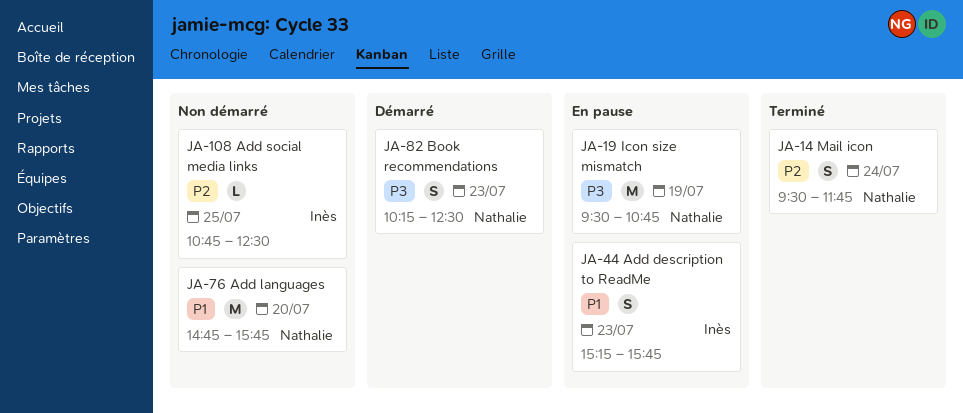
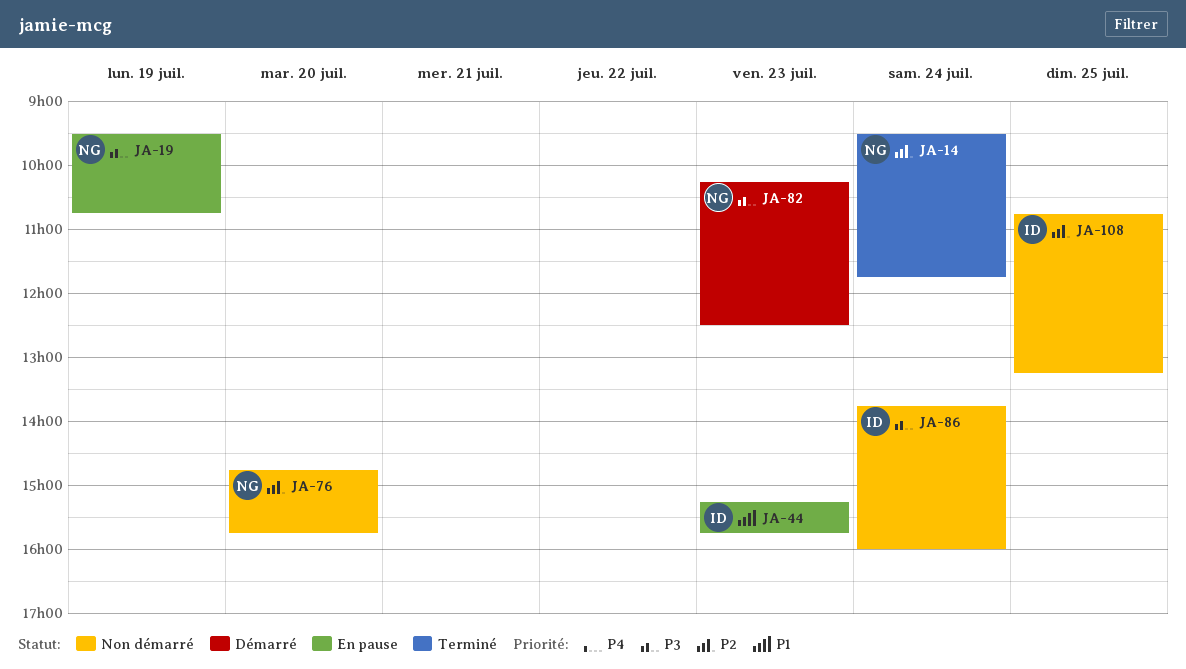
JA-76, priority: P1 -> P2
JA-86: none -> present
JA-108, ends: 12:30 -> 13:15

